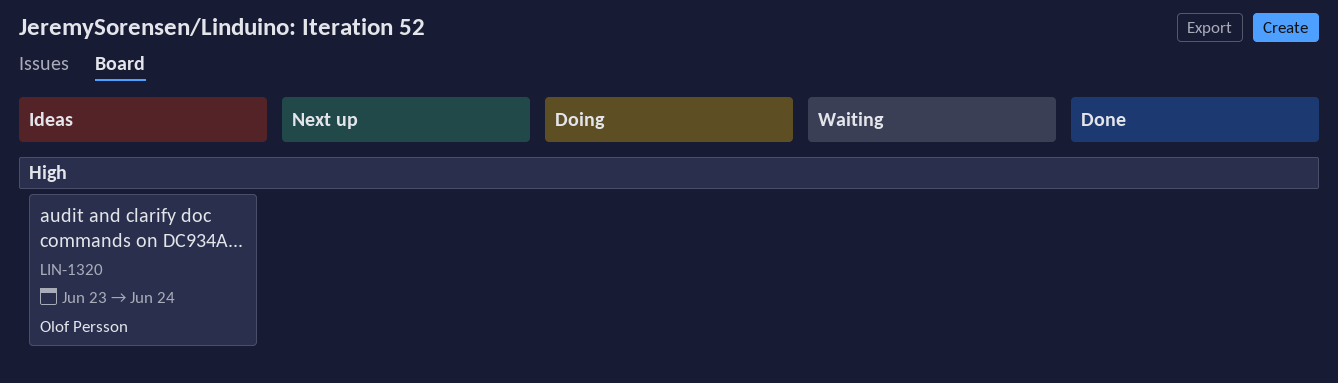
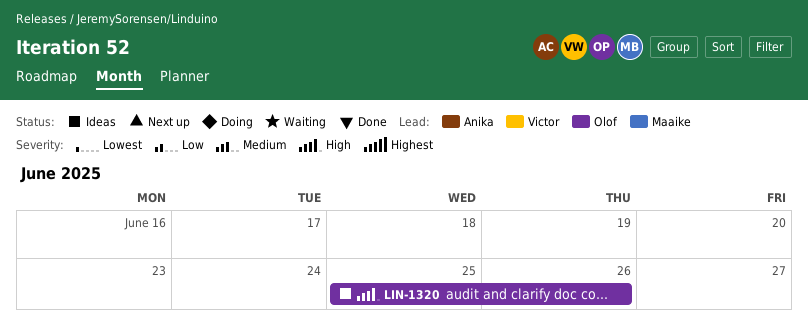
LIN-1320, start: Jun 23 -> Jun 25
LIN-1320, due: Jun 24 -> Jun 26

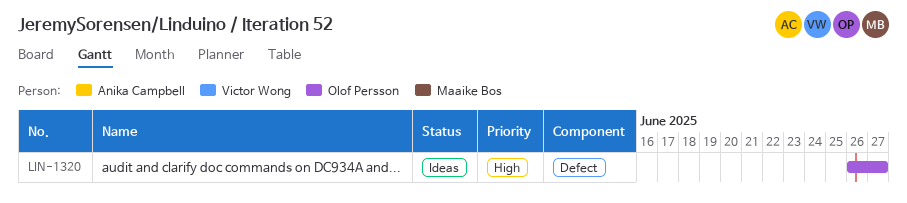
LIN-1320, start: Jun 25 -> Jun 26
LIN-1320, due: Jun 26 -> Jun 27

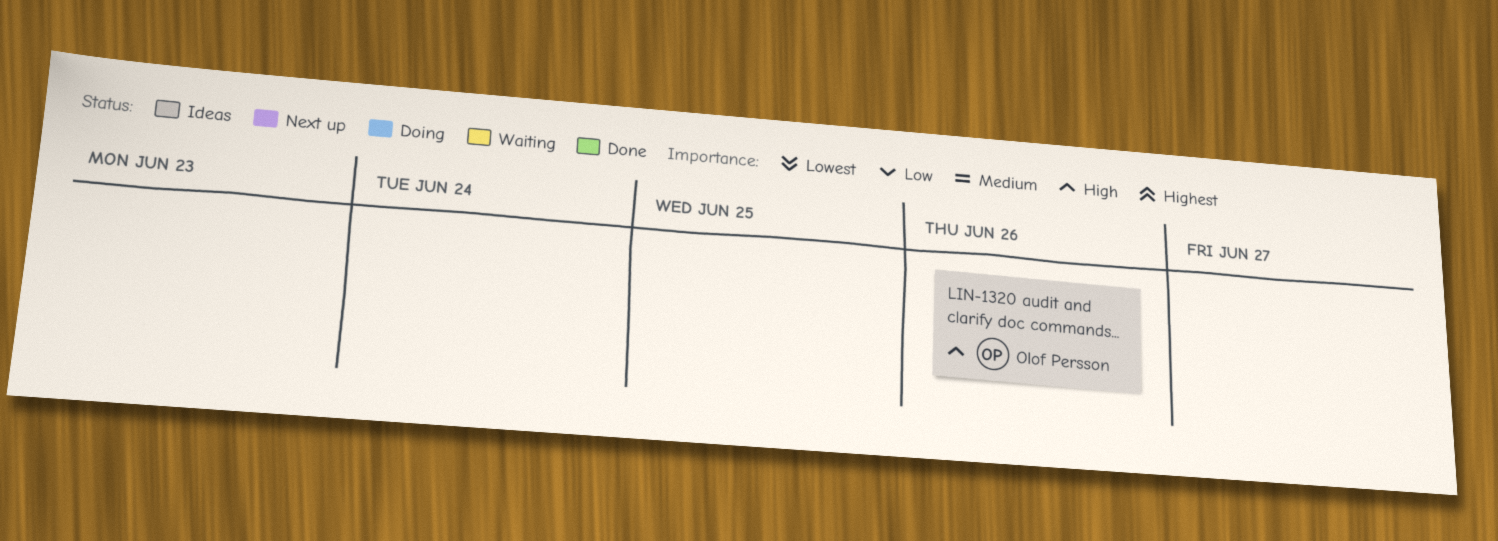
LIN-1320, due: Jun 27 -> Jun 26

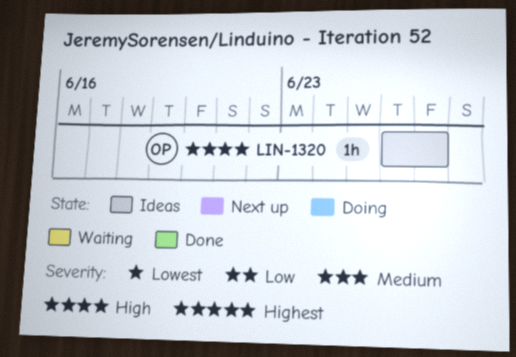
LIN-1320, due: Jun 26 -> Jun 27

